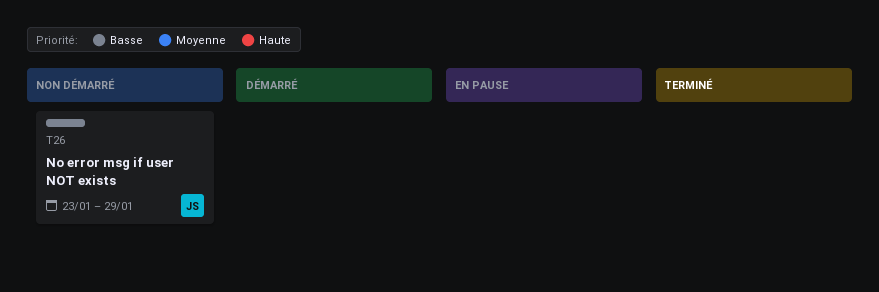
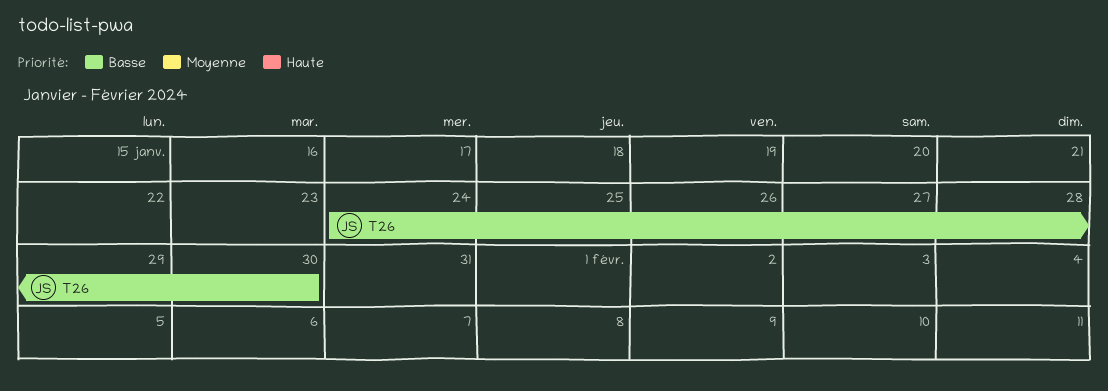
T26, start: Jan 23 -> Jan 24
T26, due: Jan 29 -> Jan 30

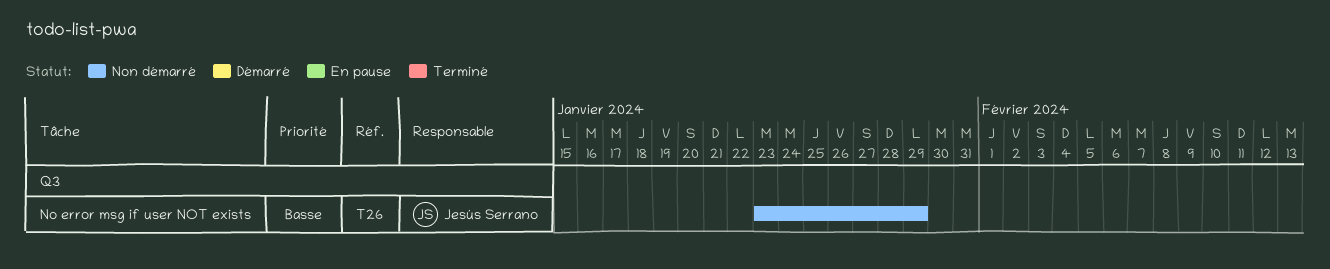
T26, start: Jan 24 -> Jan 23
T26, due: Jan 30 -> Jan 29

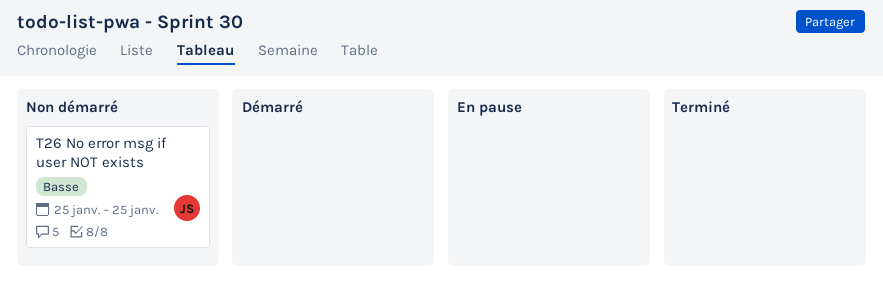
T26, start: Jan 23 -> Jan 25
T26, due: Jan 29 -> Jan 25

